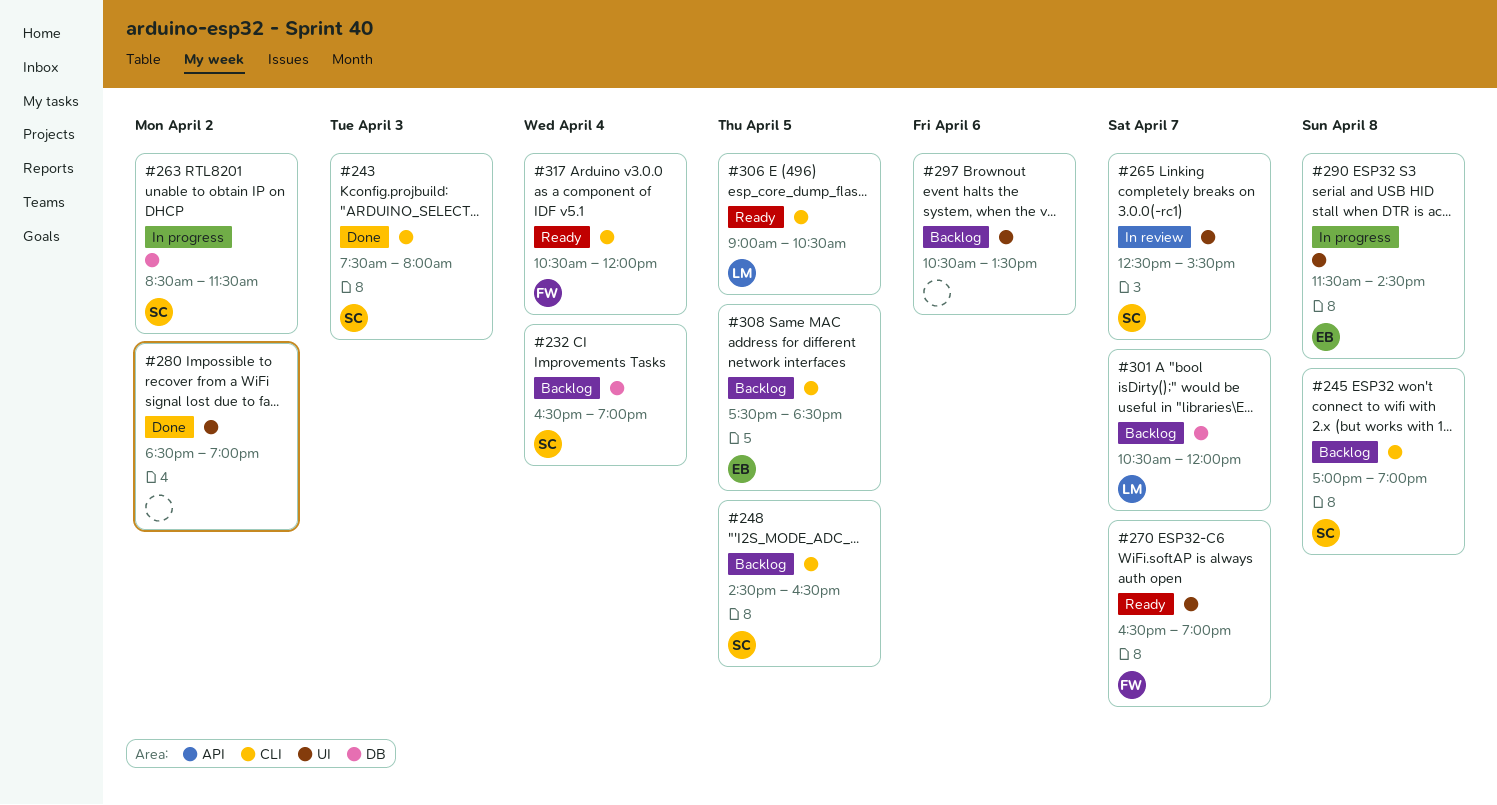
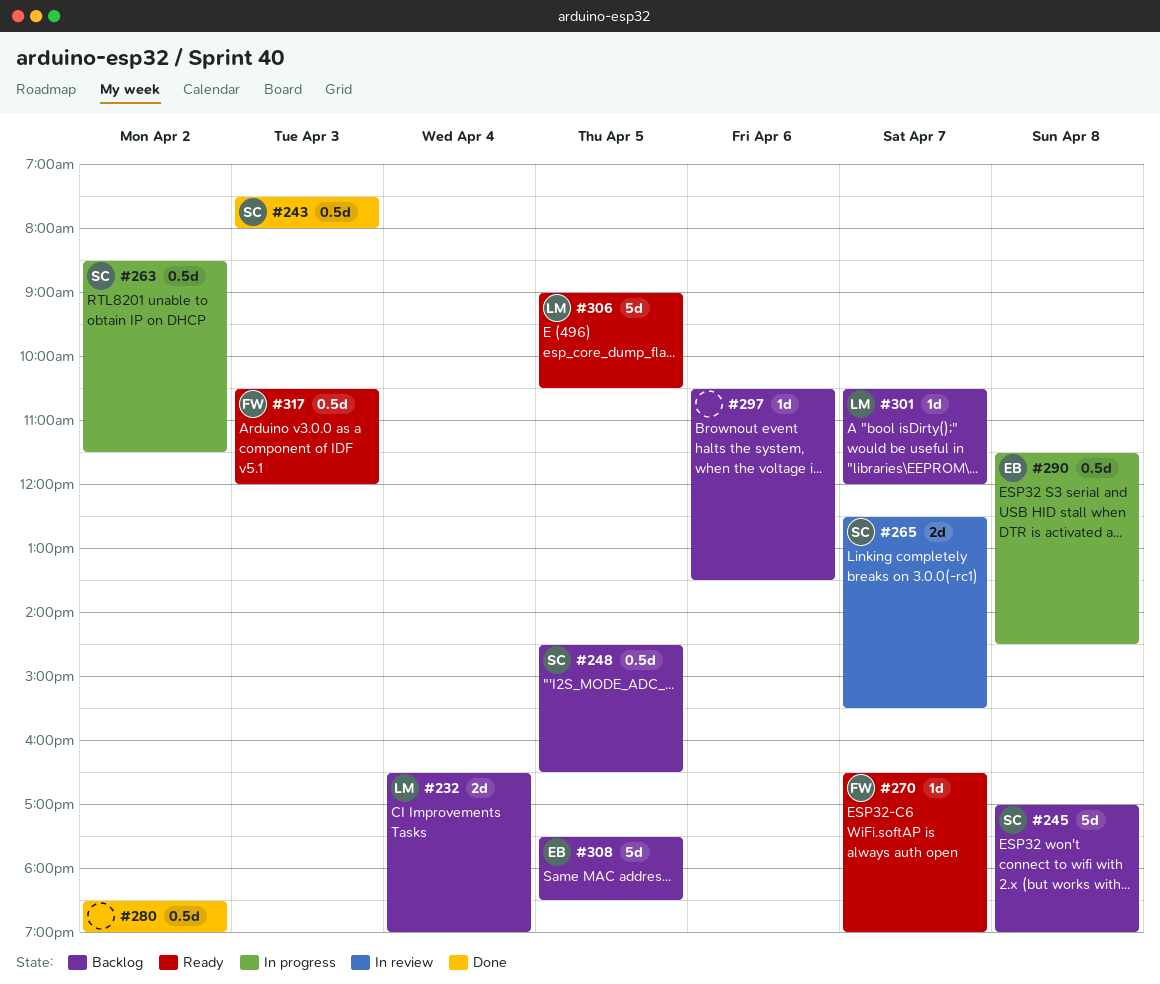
#232, owner: SC -> LM
#317, day: Apr 4 -> Apr 3

